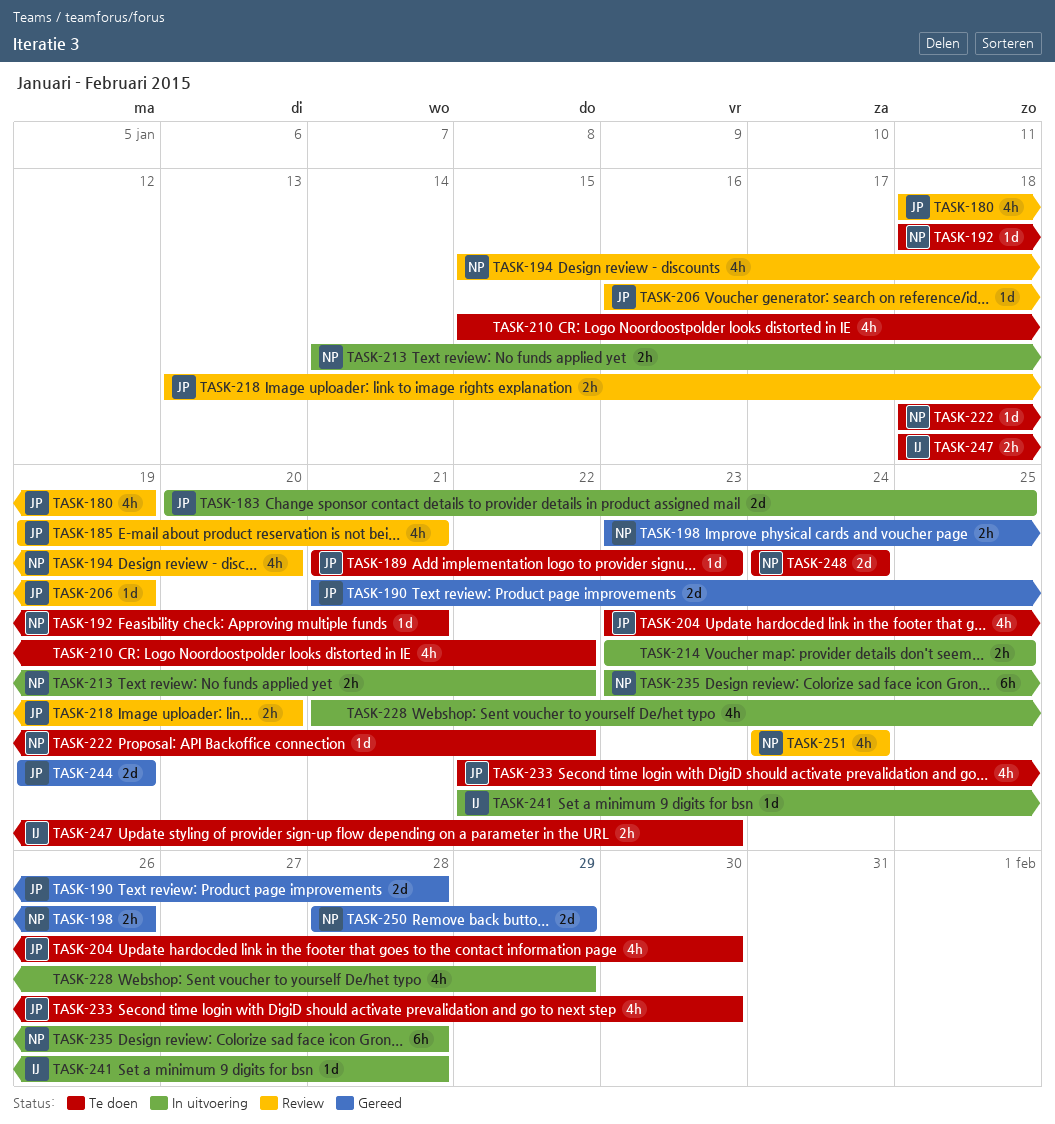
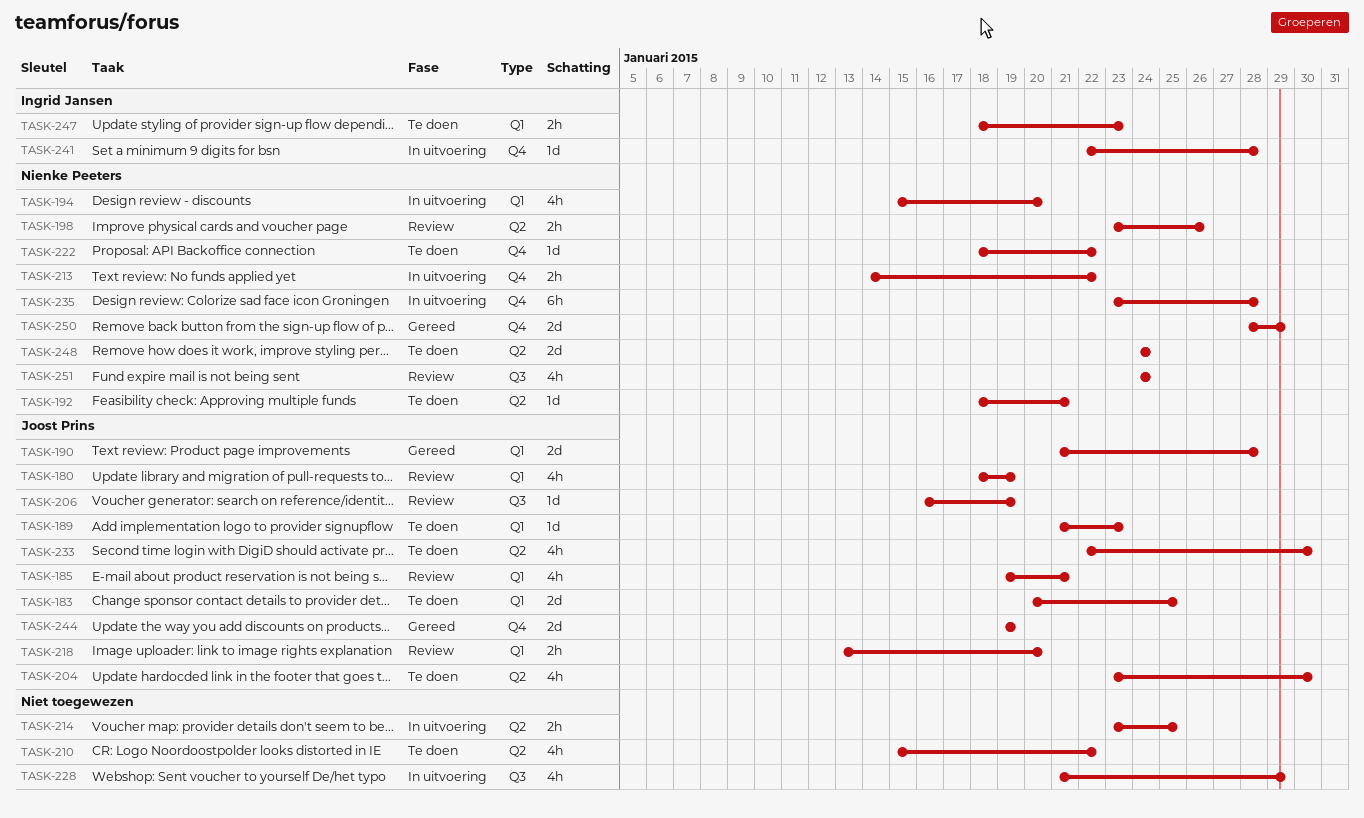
TASK-183, status: In uitvoering -> Te doen
TASK-194, status: Review -> In uitvoering
TASK-198, status: Gereed -> Review

